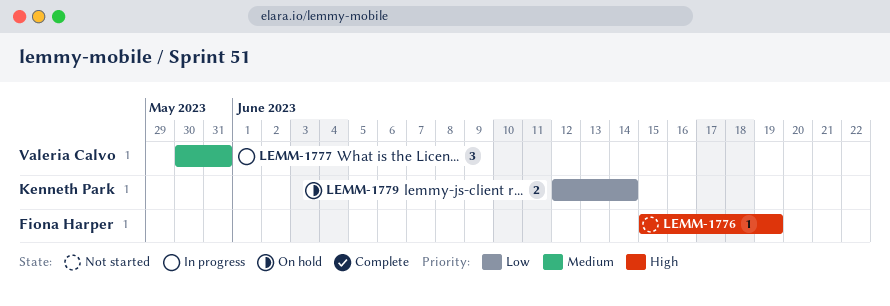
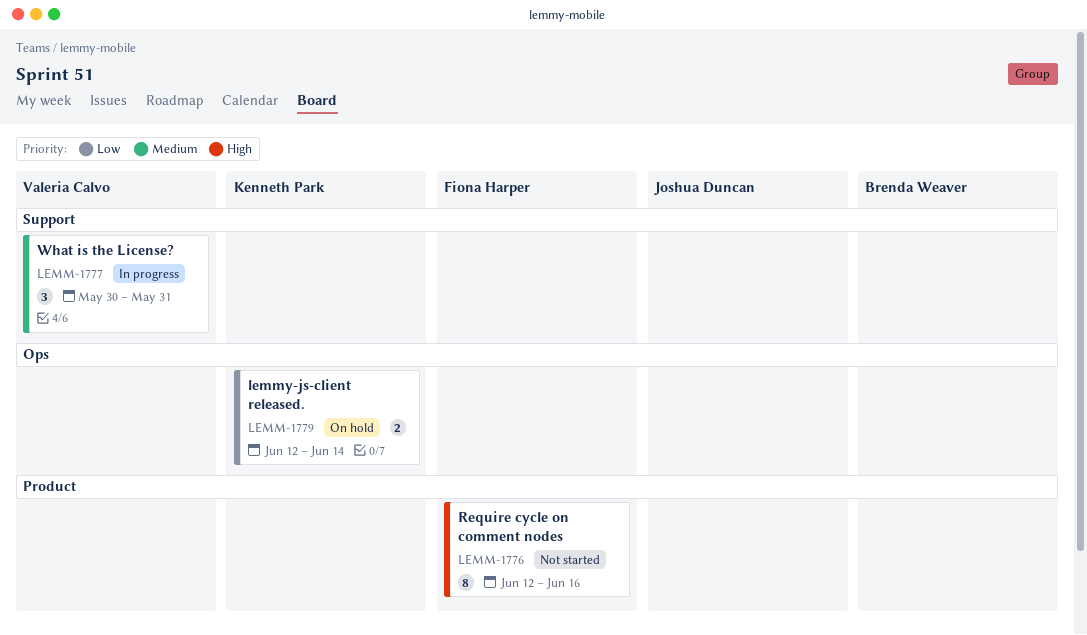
LEMM-1776, estimate: 1 -> 8
LEMM-1776, start: Jun 15 -> Jun 12
LEMM-1776, due: Jun 19 -> Jun 16

